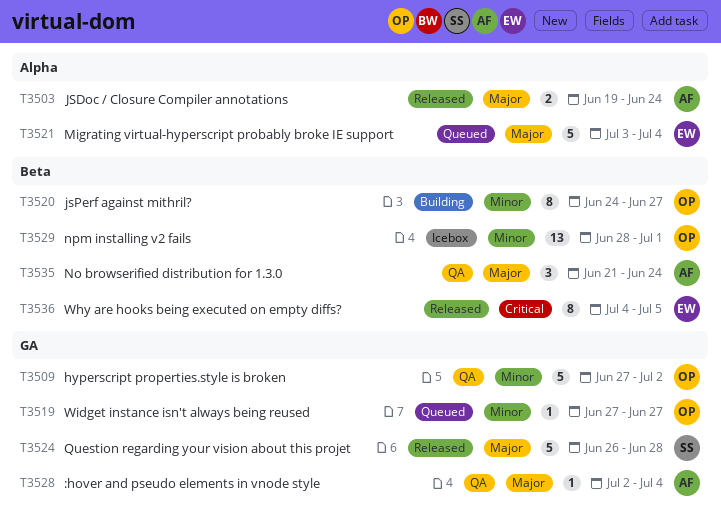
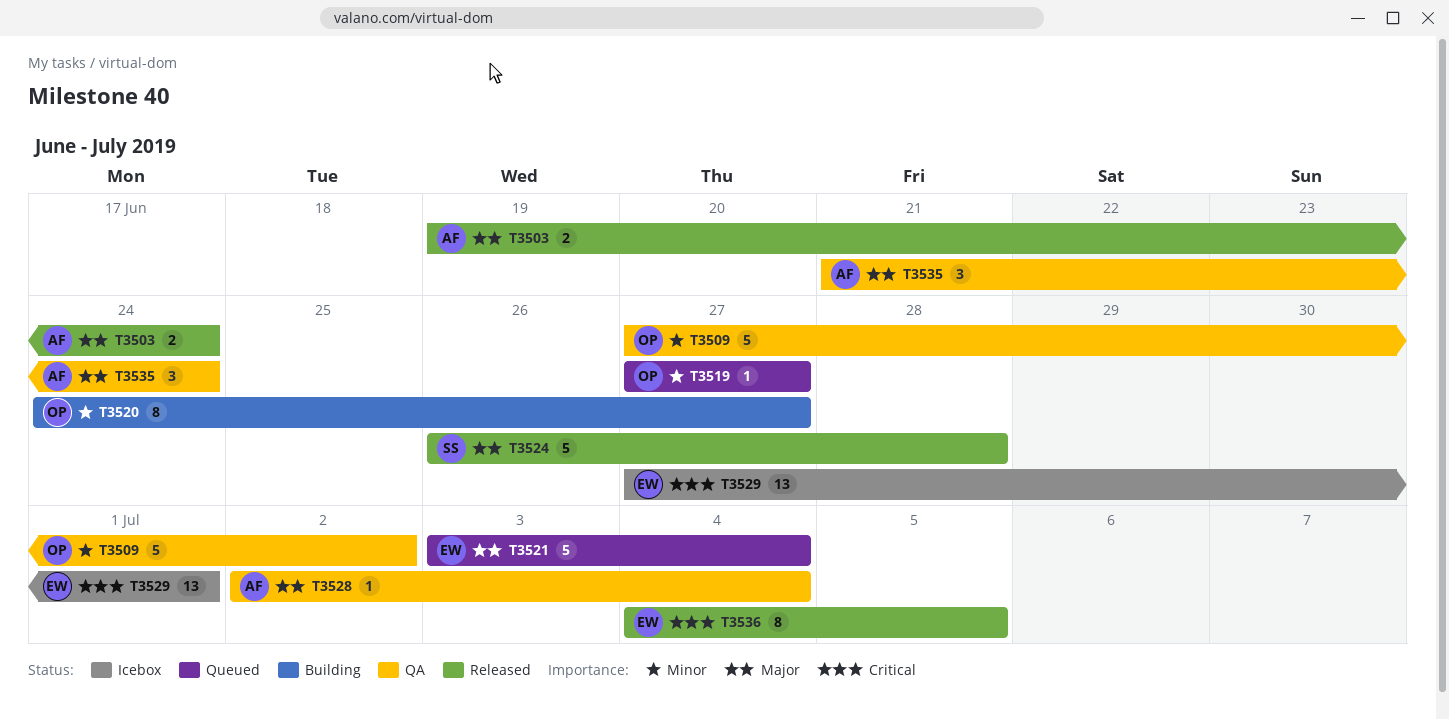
T3529, owner: OP -> EW
T3529, priority: Minor -> Critical
T3529, start: Jun 28 -> Jun 27

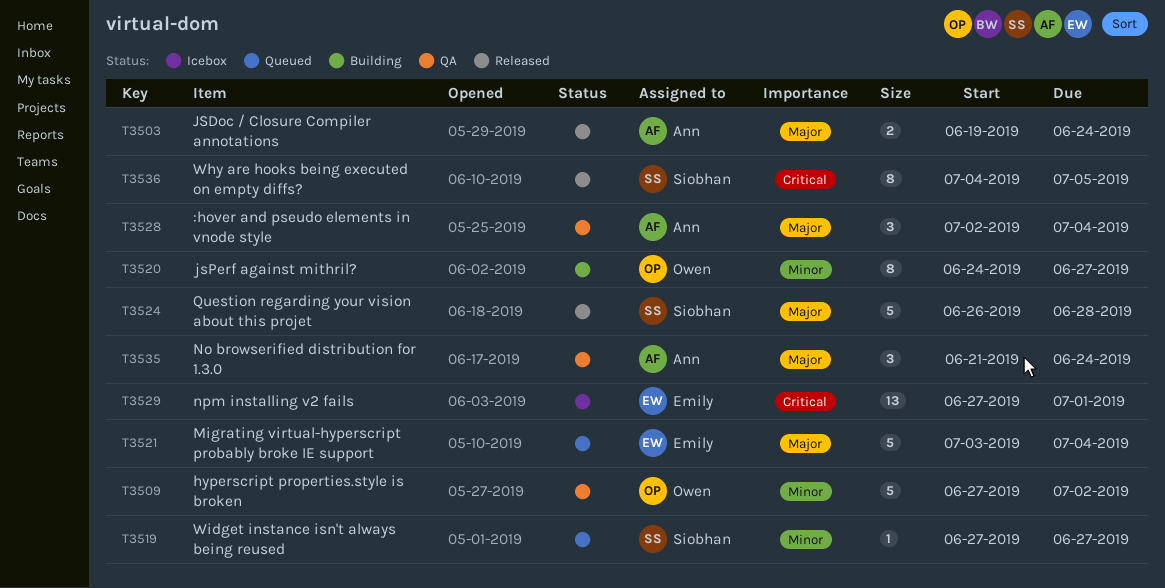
T3519, owner: Owen -> Siobhan
T3528, estimate: 1 -> 3
T3536, owner: Emily -> Siobhan

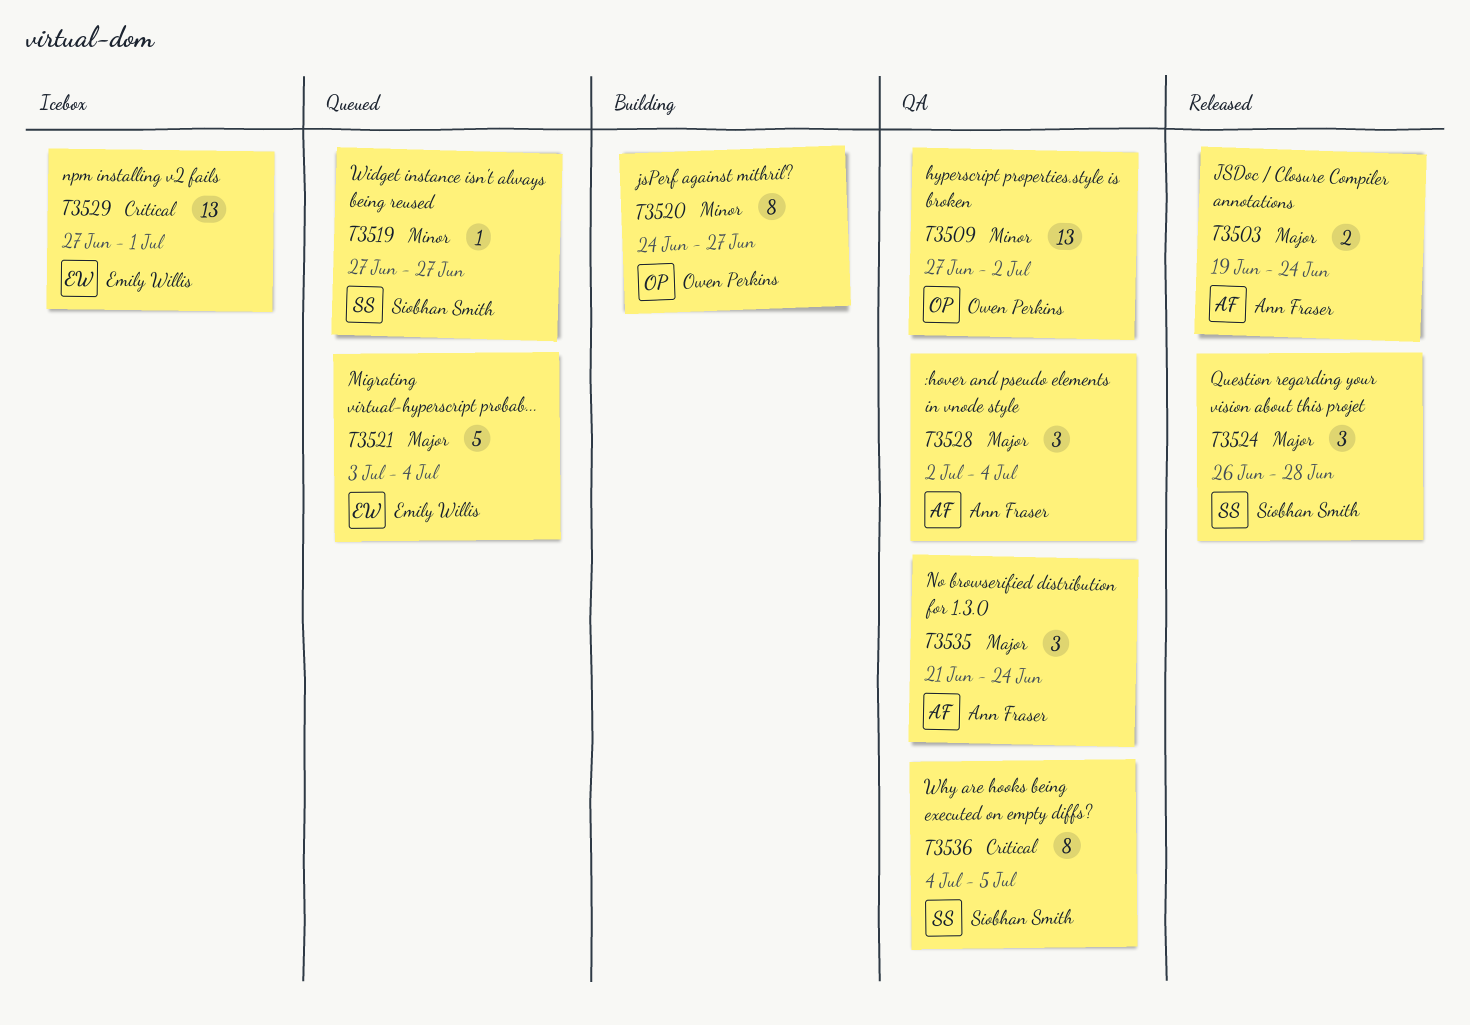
T3509, estimate: 5 -> 13
T3524, estimate: 5 -> 3
T3536, status: Released -> QA

